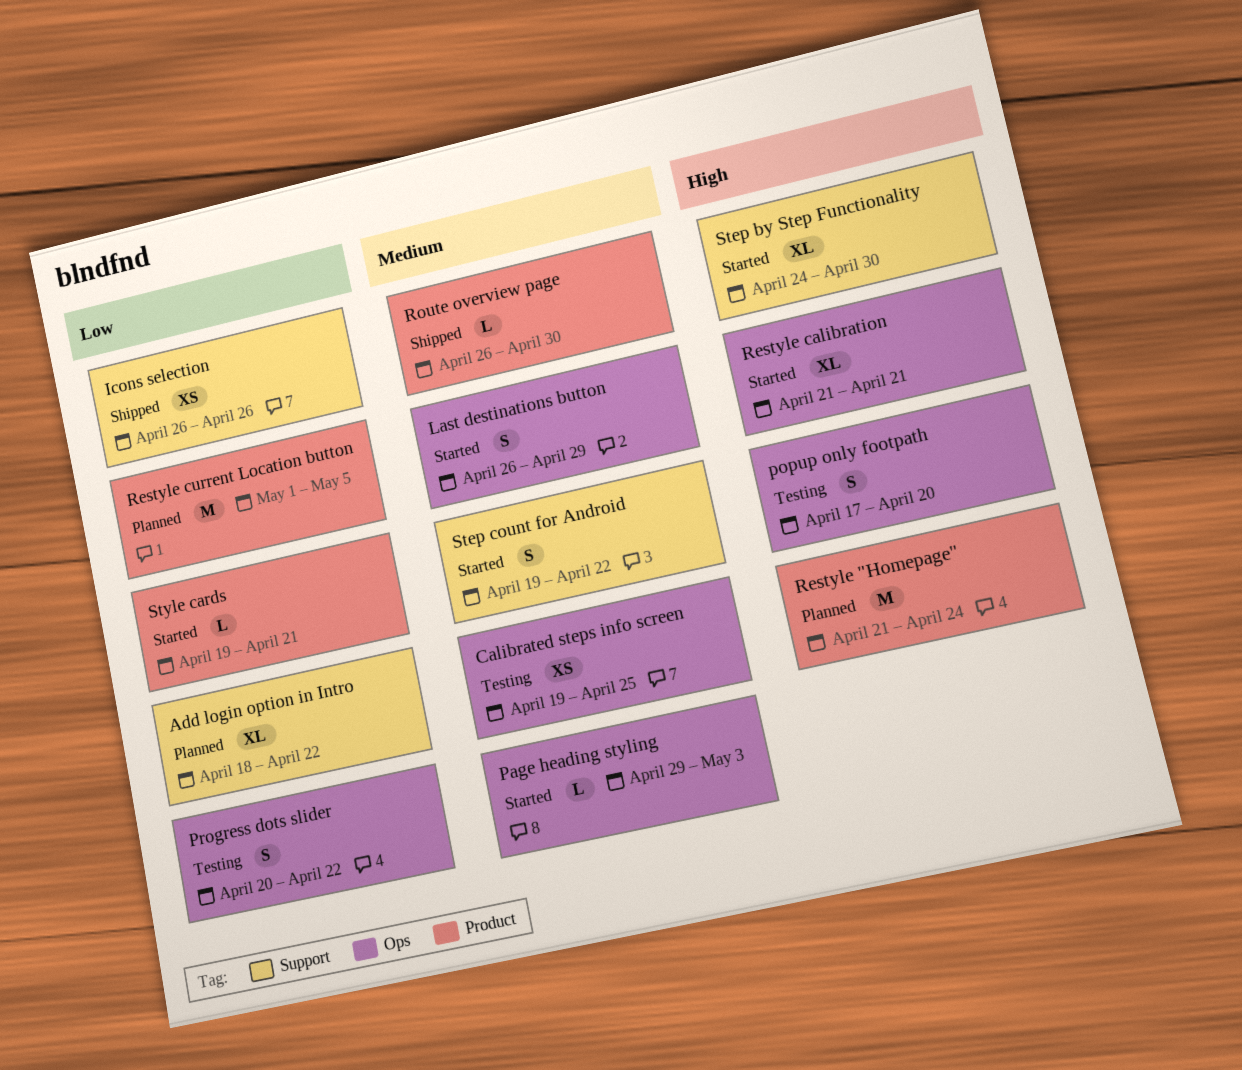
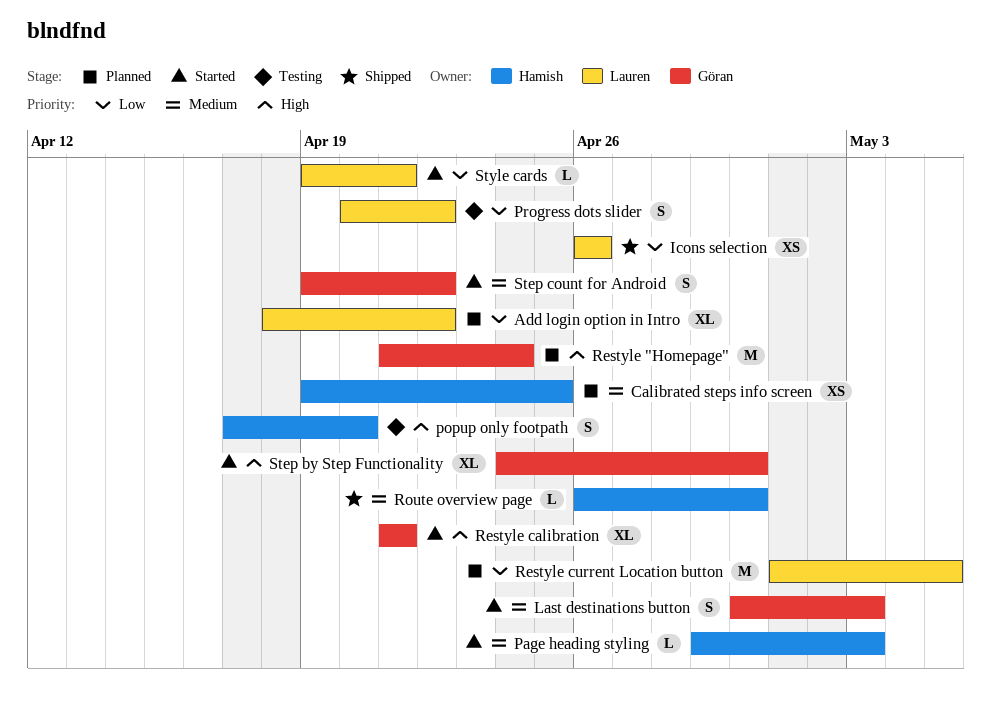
Calibrated steps info screen, status: Testing -> Planned
Last destinations button, start: Apr 26 -> Apr 30
Last destinations button, due: Apr 29 -> May 3

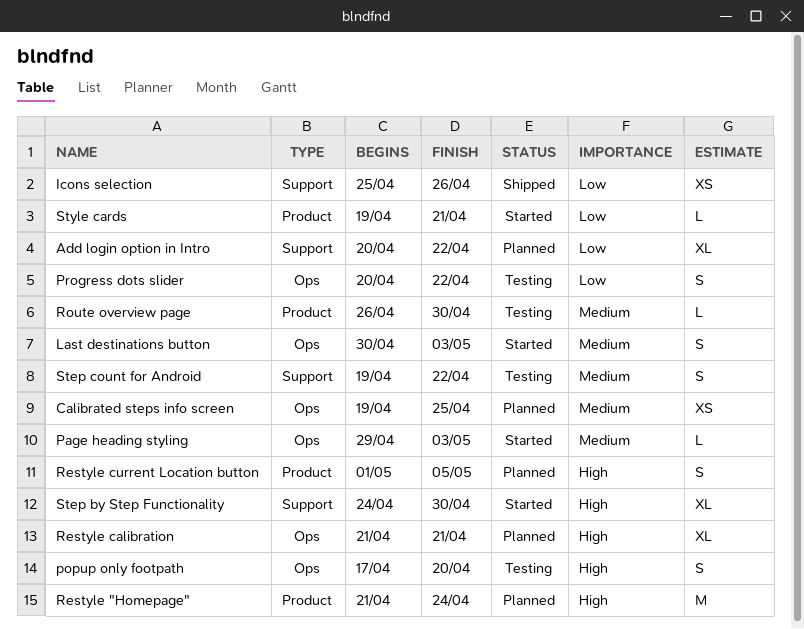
Add login option in Intro, start: Apr 18 -> Apr 20
Icons selection, start: Apr 26 -> Apr 25
Restyle calibration, status: Started -> Planned
Restyle current Location button, priority: Low -> High
Restyle current Location button, estimate: M -> S
Route overview page, status: Shipped -> Testing
Step count for Android, status: Started -> Testing

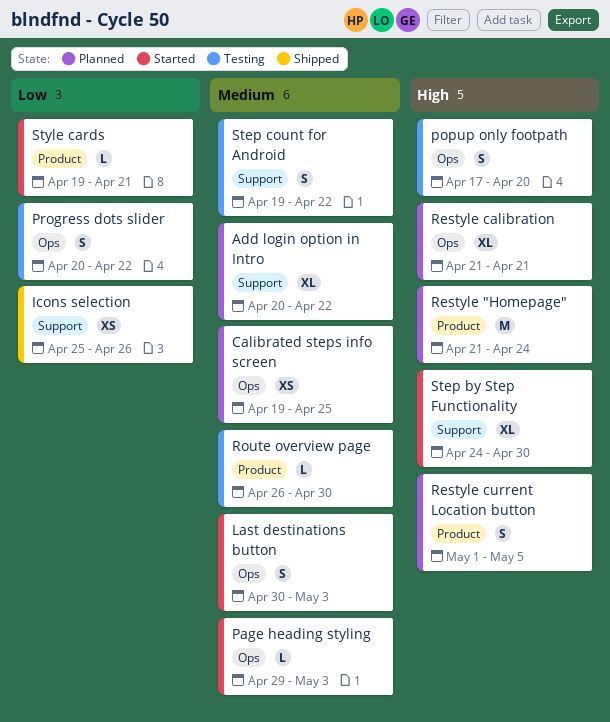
Add login option in Intro, priority: Low -> Medium

